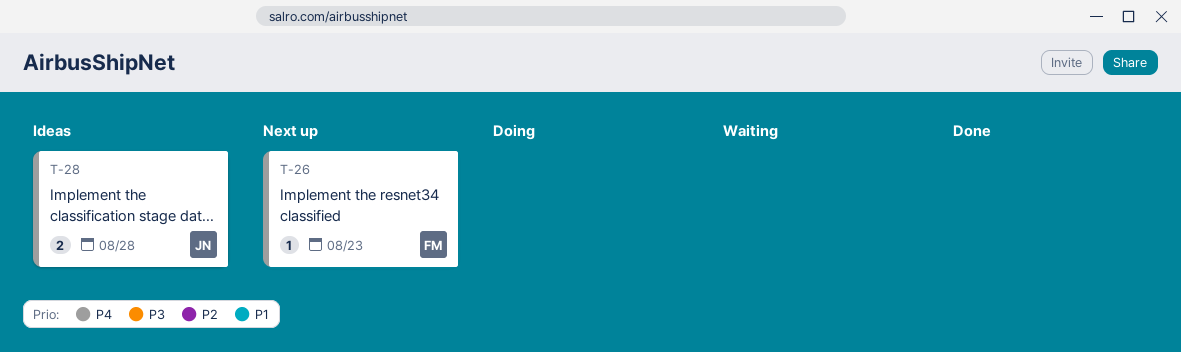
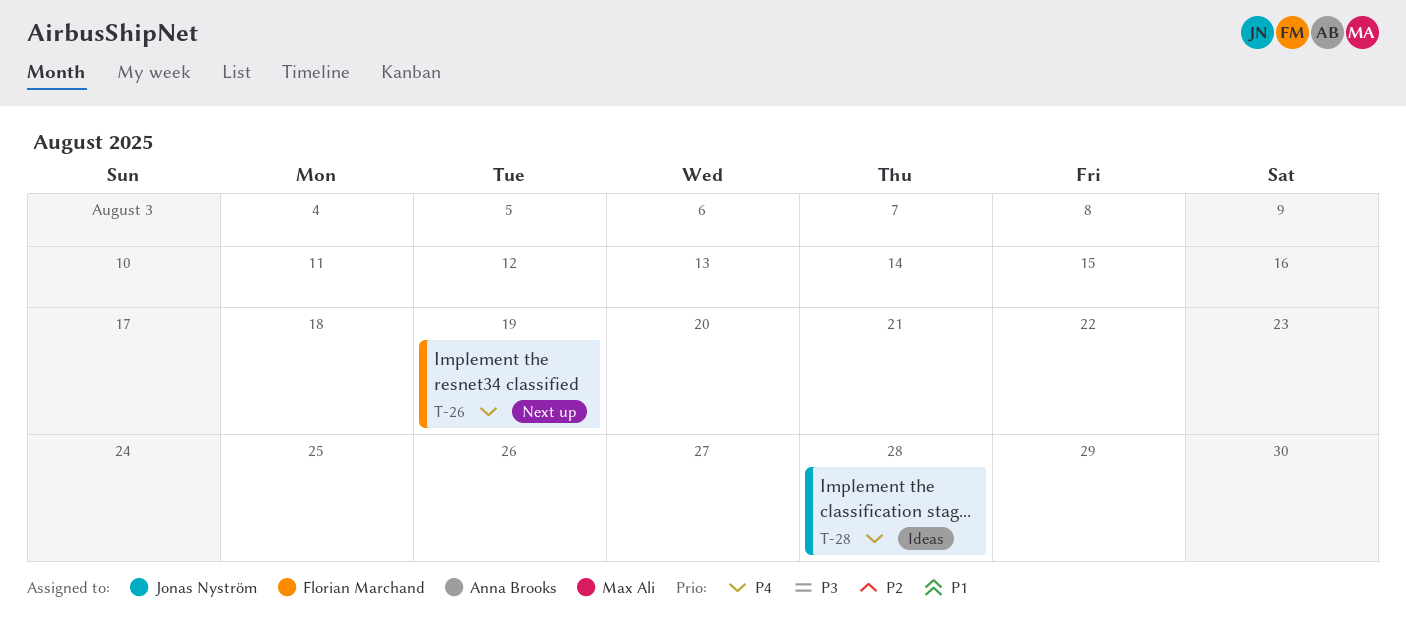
T-26, due: Aug 23 -> Aug 19

